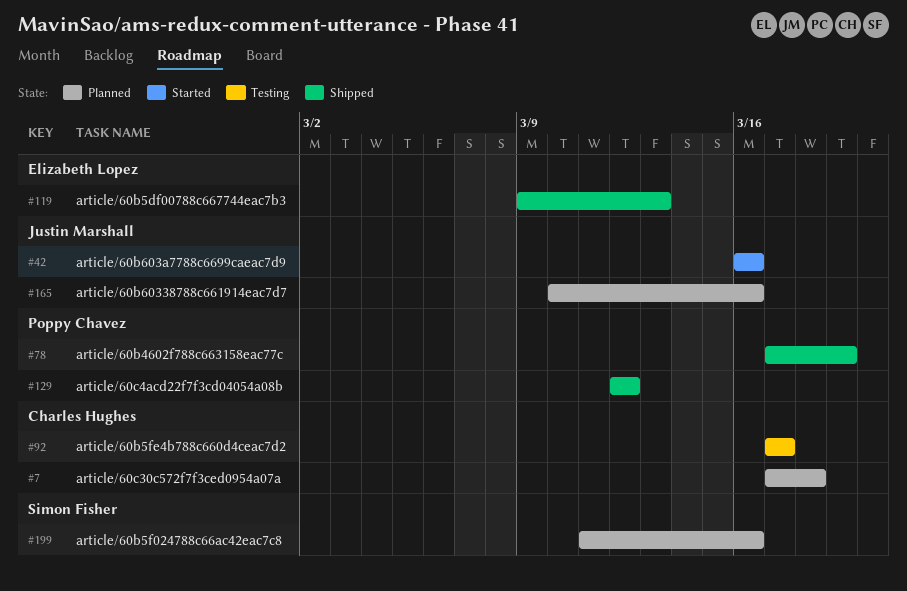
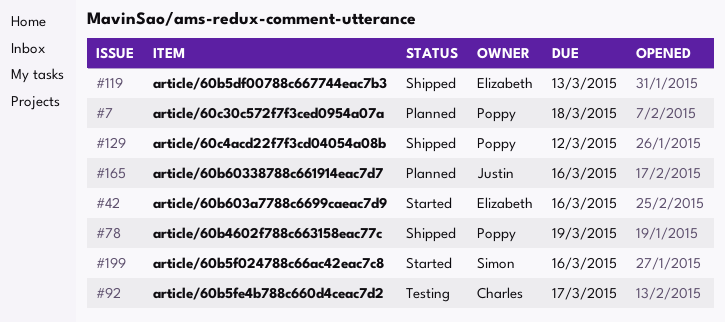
#7, owner: Charles Hughes -> Poppy Chavez
#42, owner: Justin Marshall -> Elizabeth Lopez
#199, status: Planned -> Started

